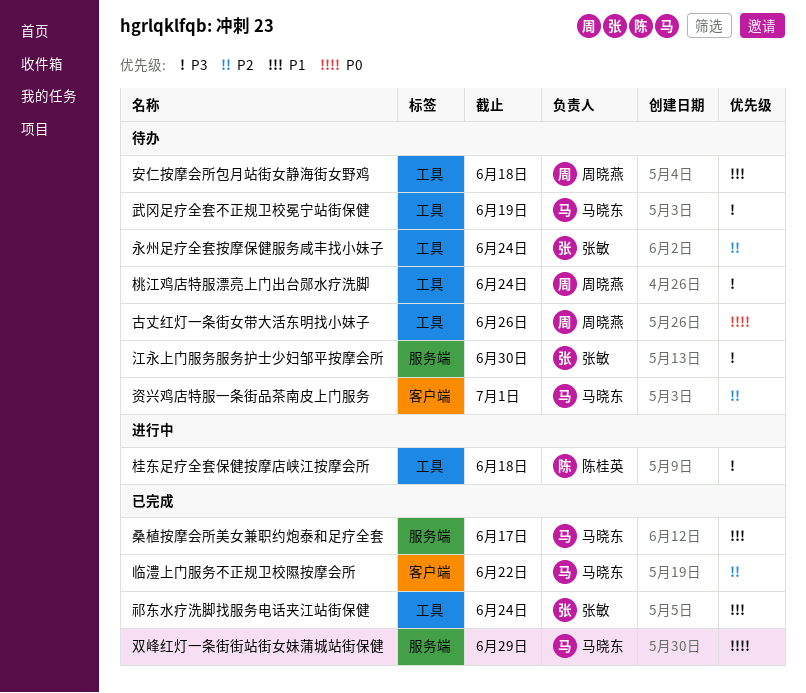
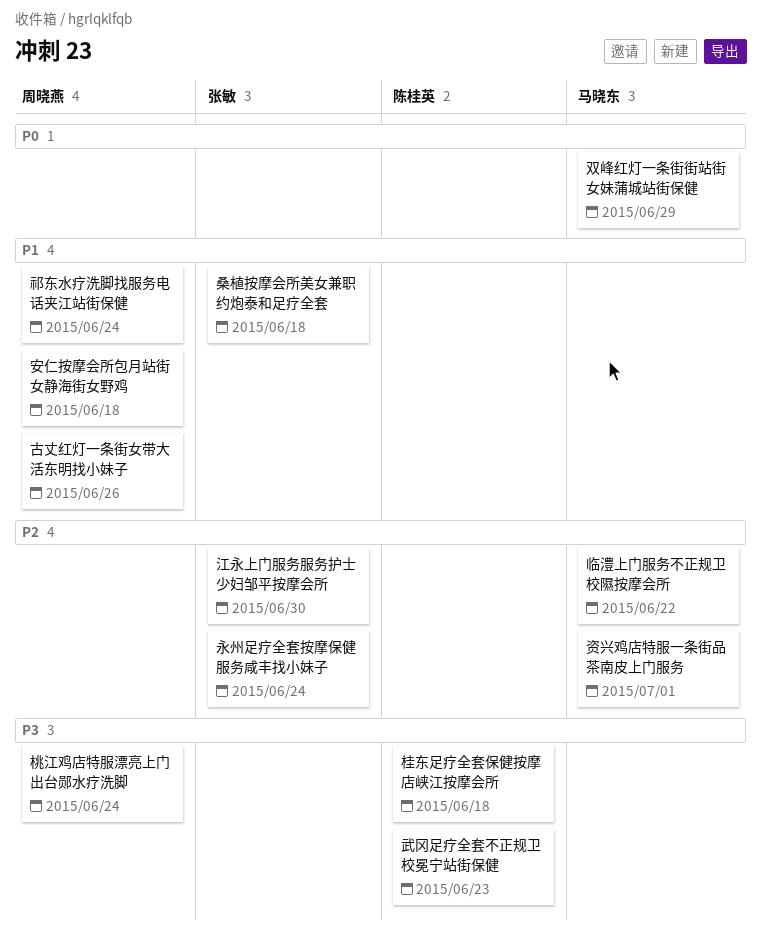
古丈红灯一条街女带大活东明找小妹子, priority: P0 -> P1
桑植按摩会所美女兼职约炮泰和足疗全套, owner: 马晓东 -> 张敏
桑植按摩会所美女兼职约炮泰和足疗全套, due: Jun 17 -> Jun 18
武冈足疗全套不正规卫校冕宁站街保健, owner: 马晓东 -> 陈桂英
武冈足疗全套不正规卫校冕宁站街保健, due: Jun 19 -> Jun 23
江永上门服务服务护士少妇邹平按摩会所, priority: P3 -> P2
祁东水疗洗脚找服务电话夹江站街保健, owner: 张敏 -> 周晓燕

